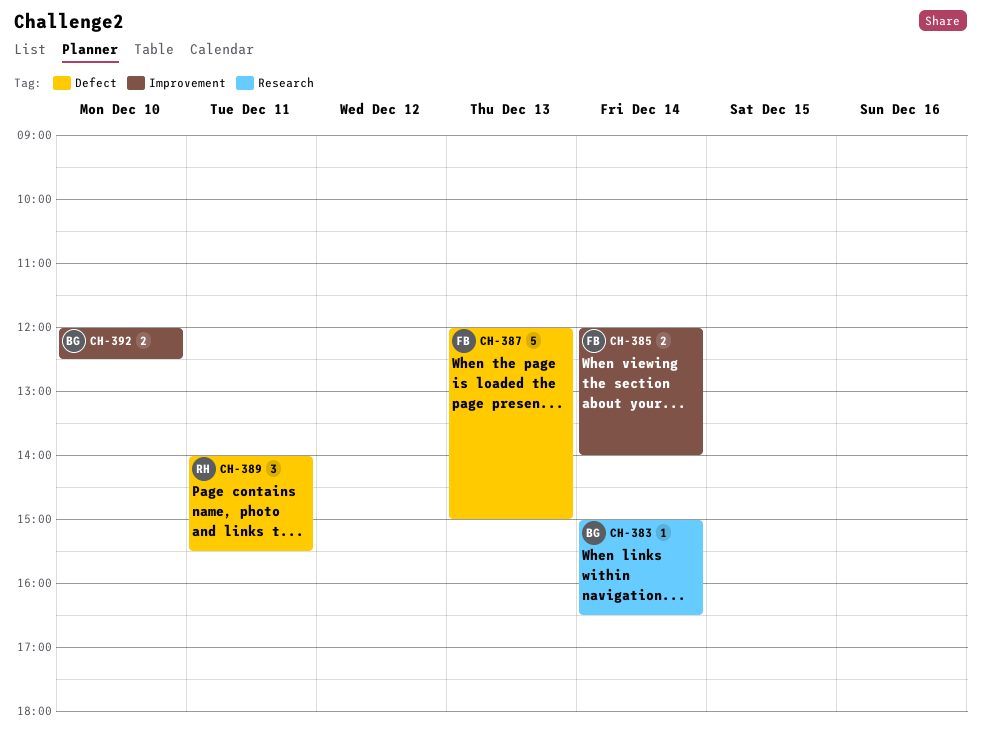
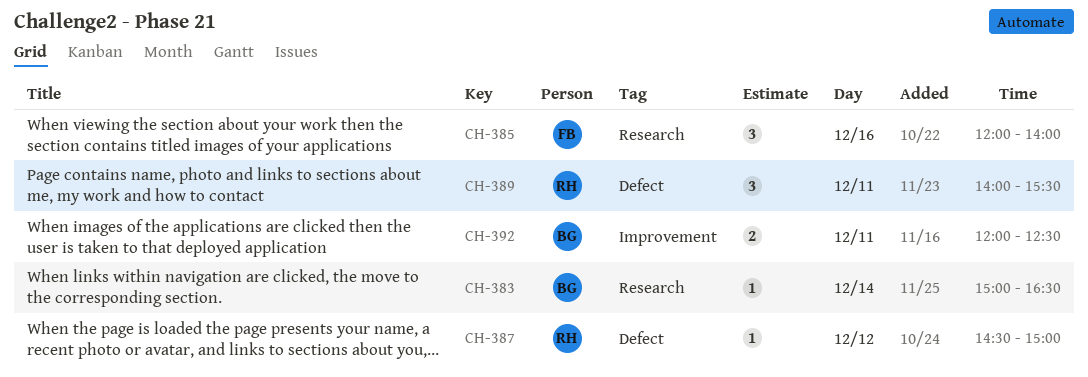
CH-385, label: Improvement -> Research
CH-385, estimate: 2 -> 3
CH-385, day: Dec 14 -> Dec 16
CH-387, owner: FB -> RH
CH-387, estimate: 5 -> 1
CH-387, day: Dec 13 -> Dec 12
CH-387, begins: 12:00 -> 14:30
CH-392, day: Dec 10 -> Dec 11

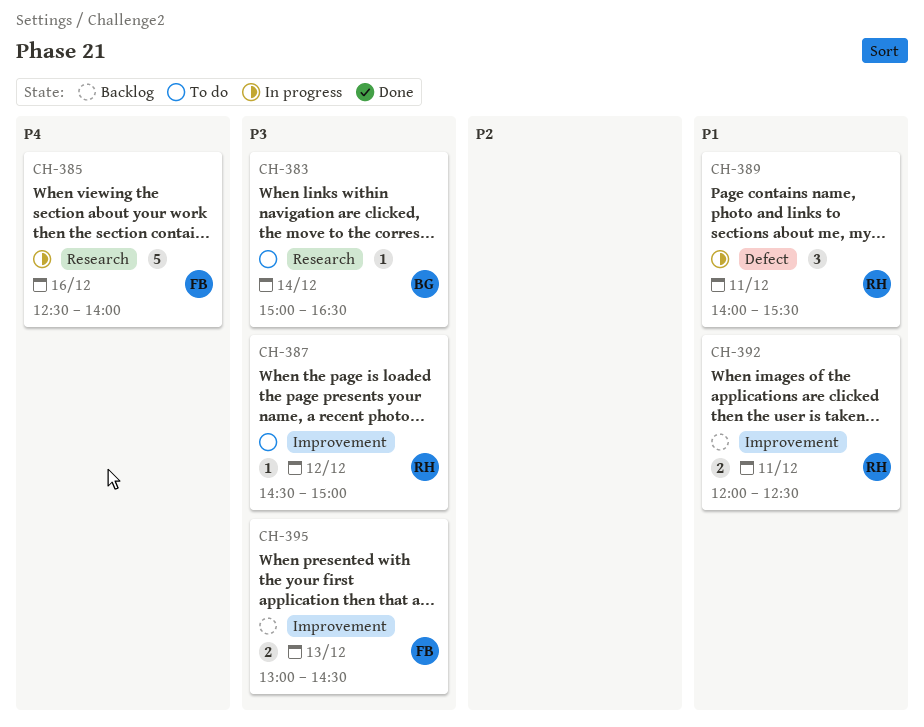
CH-385, estimate: 3 -> 5
CH-385, begins: 12:00 -> 12:30
CH-387, label: Defect -> Improvement
CH-392, owner: BG -> RH
CH-395: none -> present

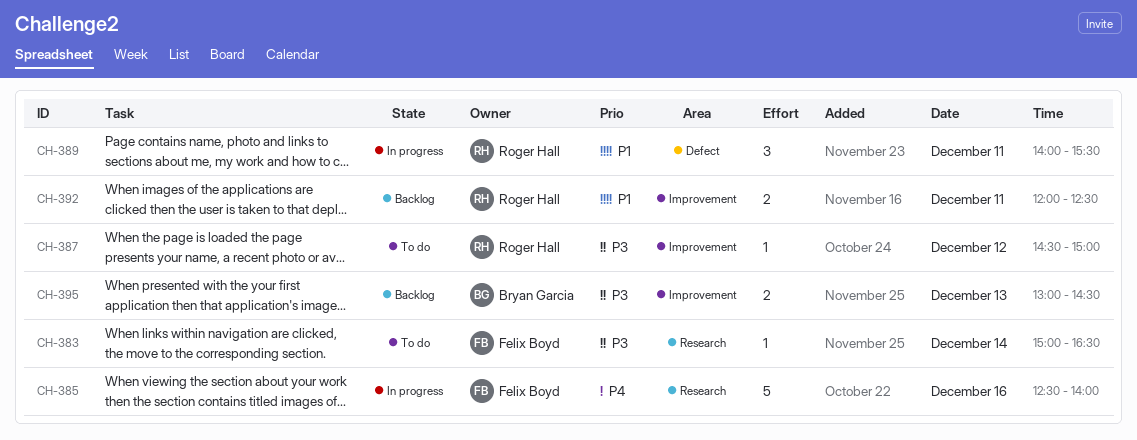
CH-383, owner: Bryan Garcia -> Felix Boyd
CH-395, owner: Felix Boyd -> Bryan Garcia

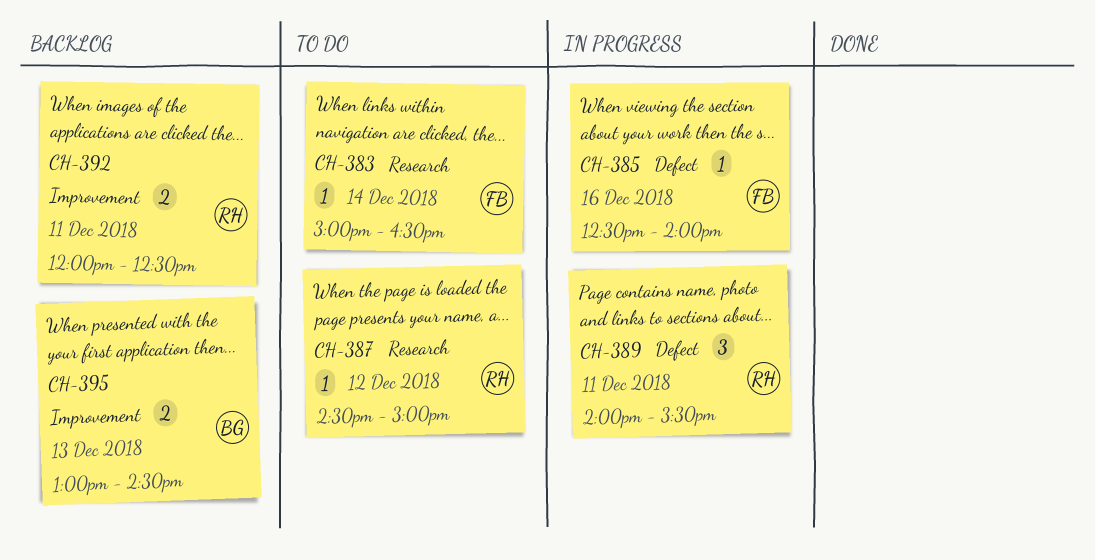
CH-385, label: Research -> Defect
CH-385, estimate: 5 -> 1
CH-387, label: Improvement -> Research

